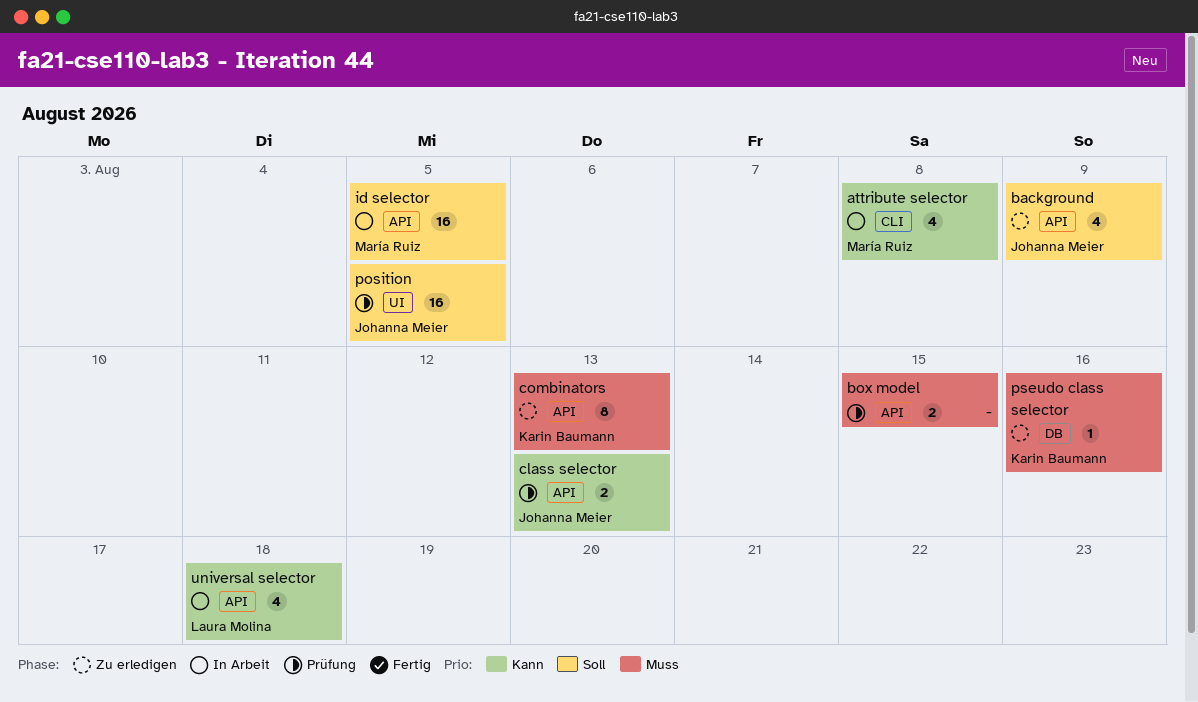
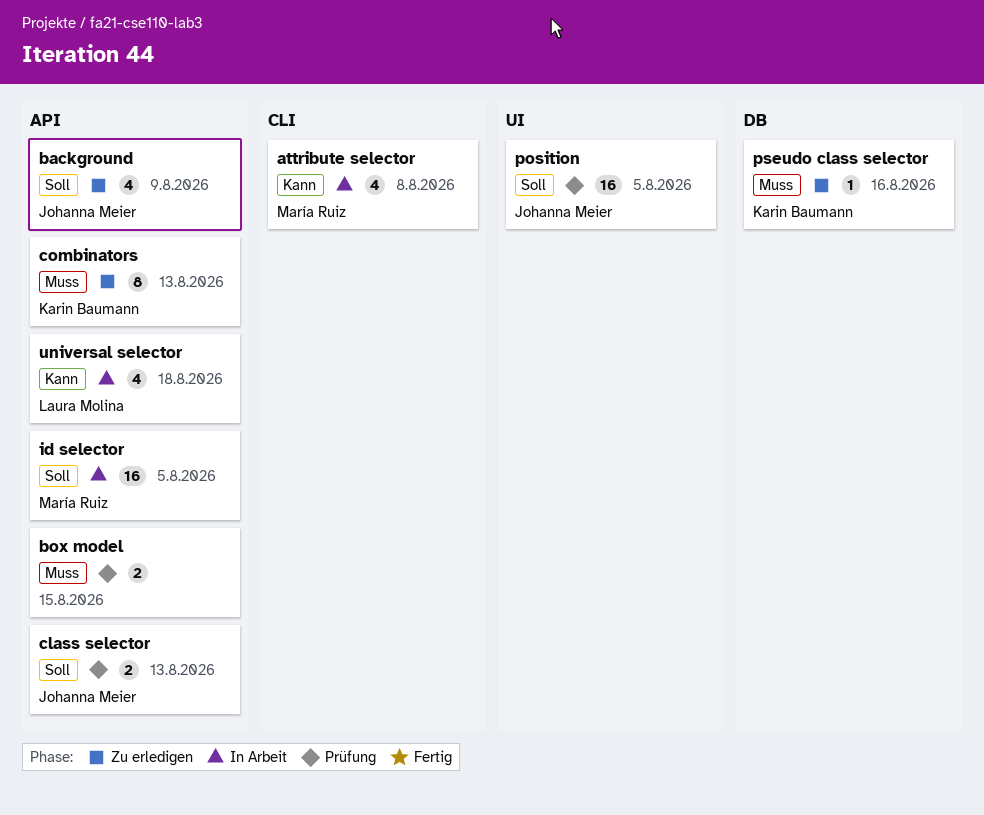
class selector, priority: Kann -> Soll

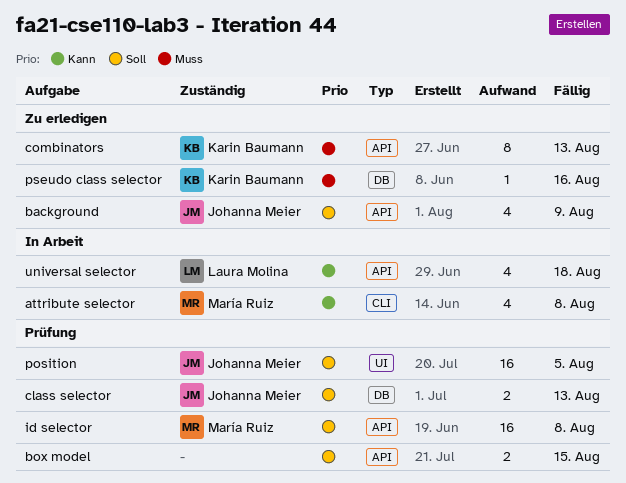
box model, priority: Muss -> Soll
class selector, label: API -> DB
id selector, status: In Arbeit -> Prüfung
id selector, due: Aug 5 -> Aug 8

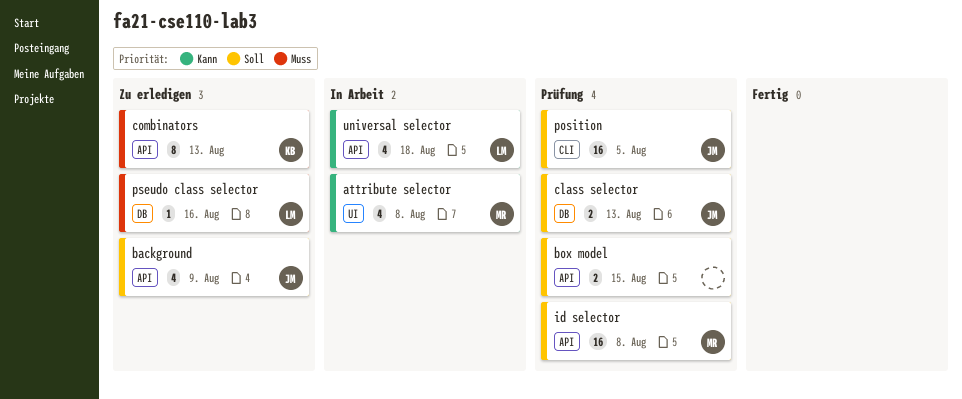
attribute selector, label: CLI -> UI
position, label: UI -> CLI
pseudo class selector, owner: Karin Baumann -> Laura Molina

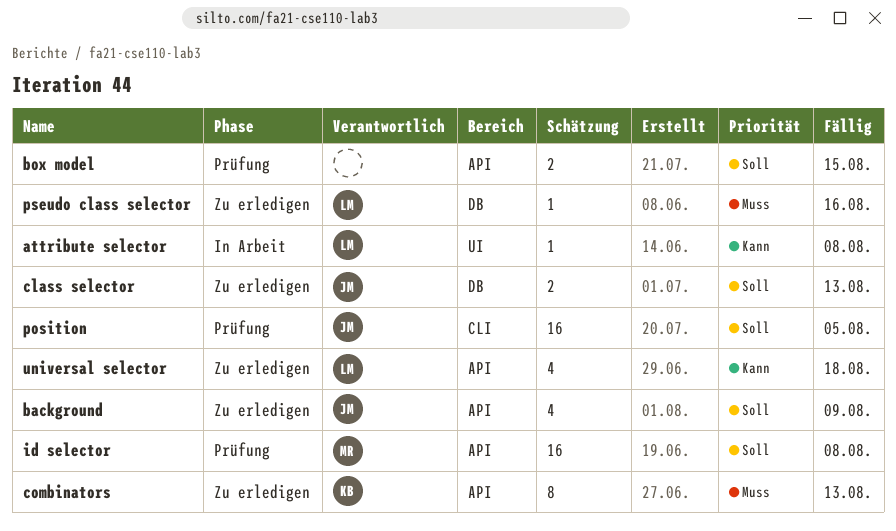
attribute selector, owner: MR -> LM
attribute selector, estimate: 4 -> 1
class selector, status: Prüfung -> Zu erledigen
universal selector, status: In Arbeit -> Zu erledigen

